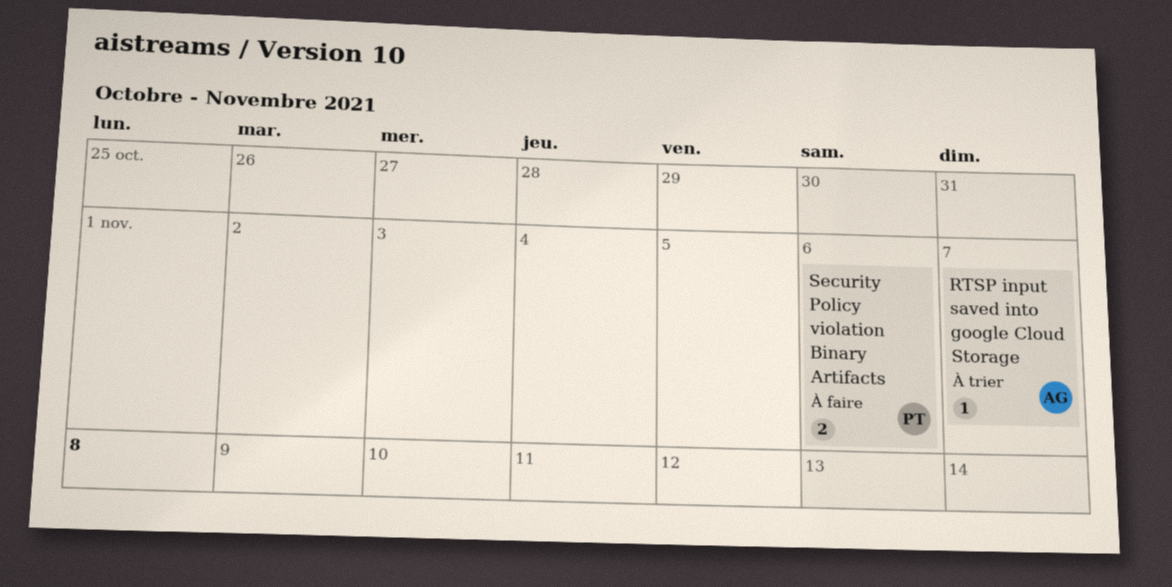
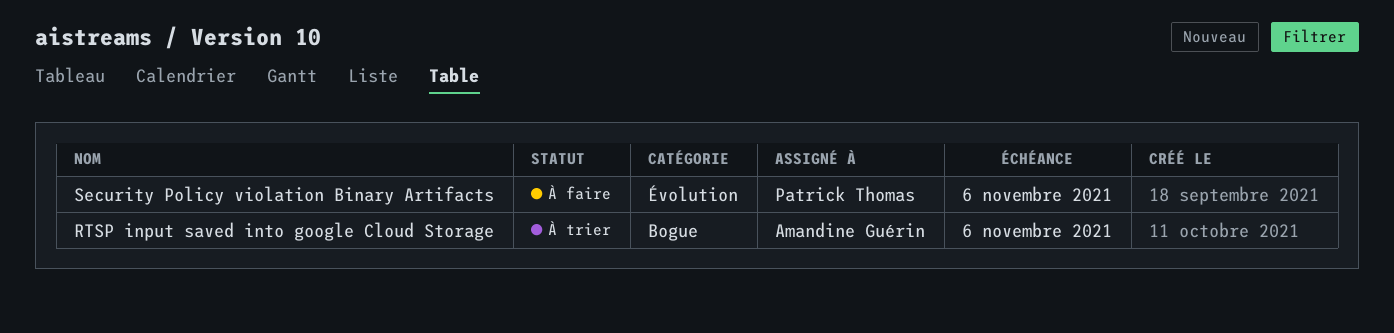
RTSP input saved into google Cloud Storage, due: Nov 7 -> Nov 6

